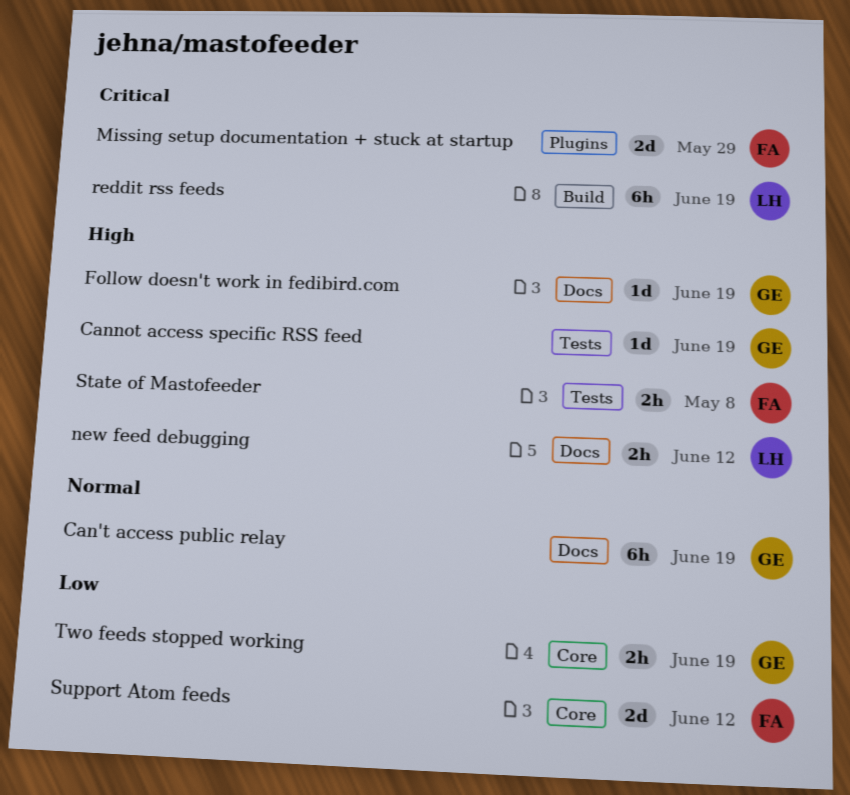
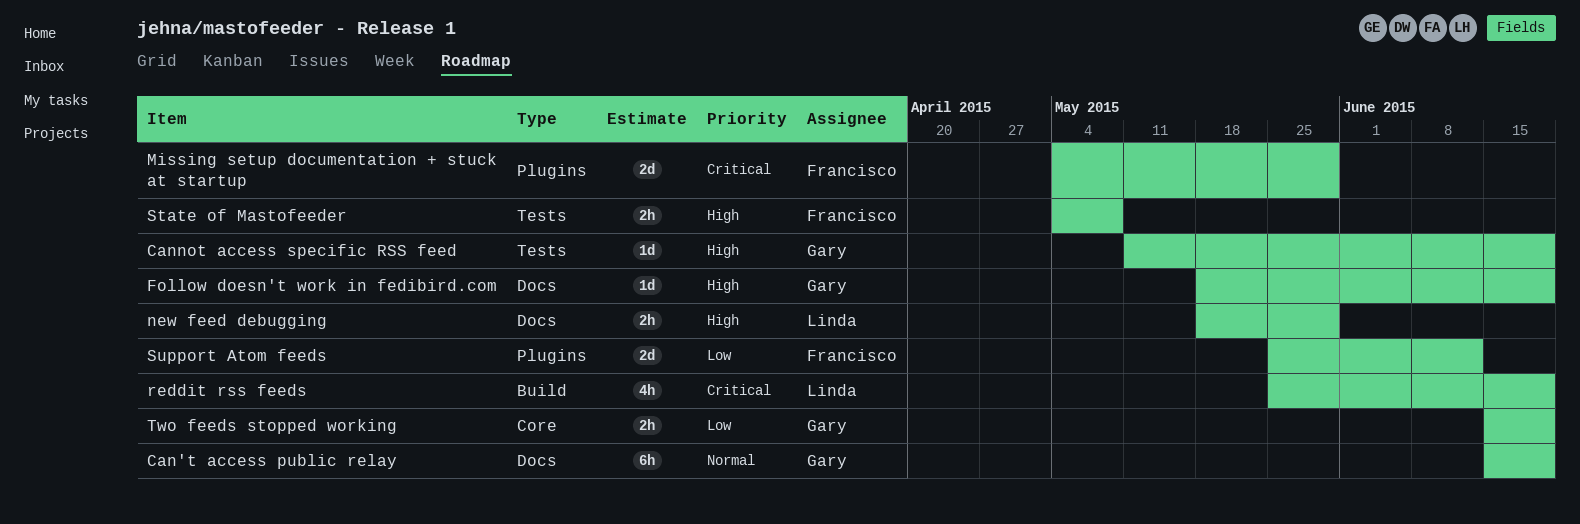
new feed debugging, due: Jun 12 -> May 29
reddit rss feeds, estimate: 6h -> 4h
Support Atom feeds, label: Core -> Plugins

